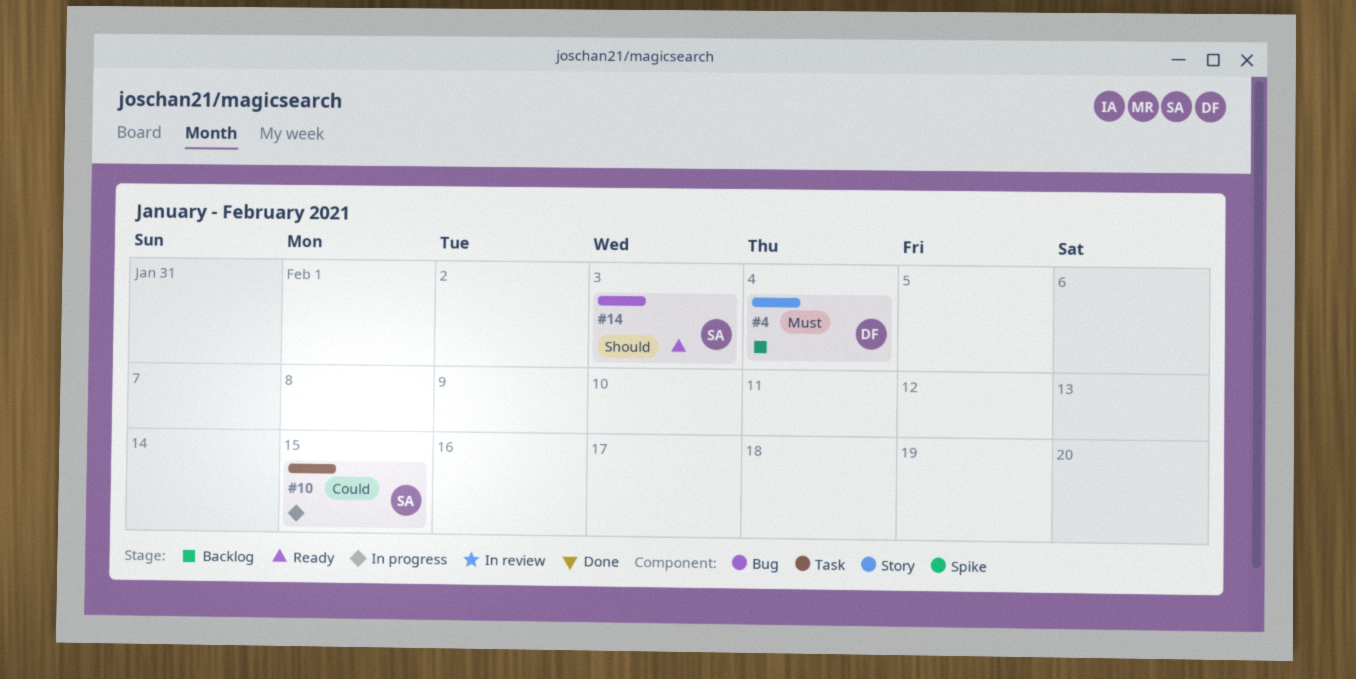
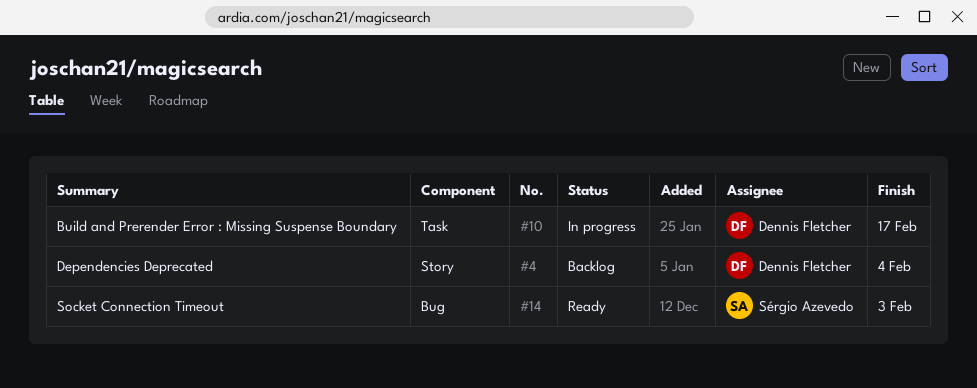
#10, owner: Sérgio Azevedo -> Dennis Fletcher
#10, due: Feb 15 -> Feb 17

